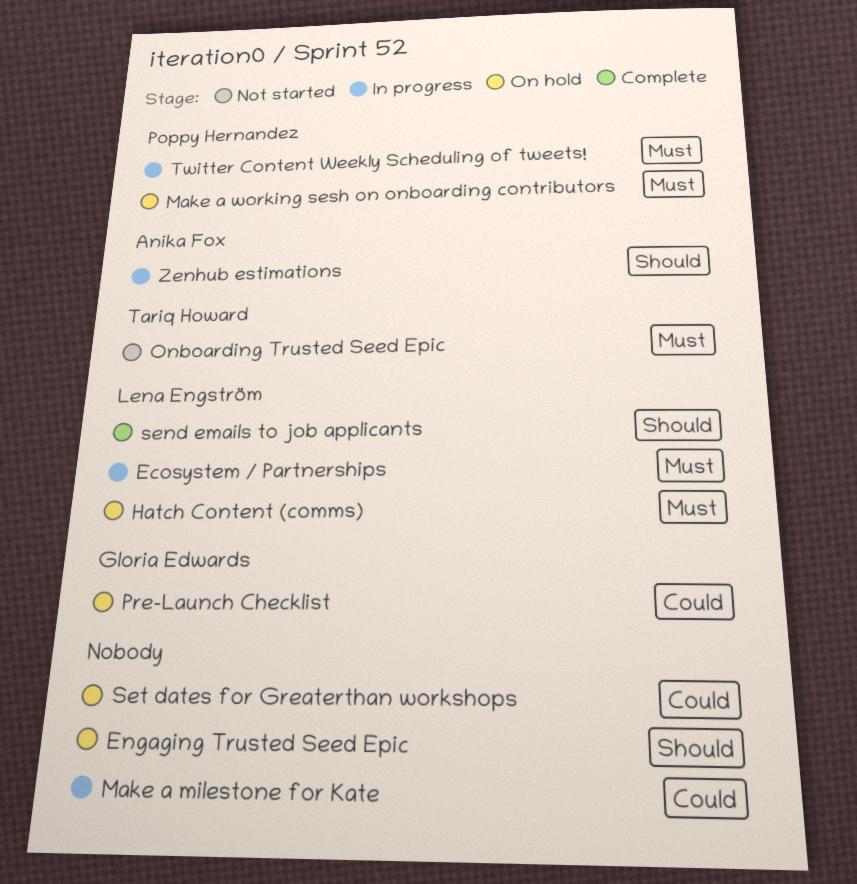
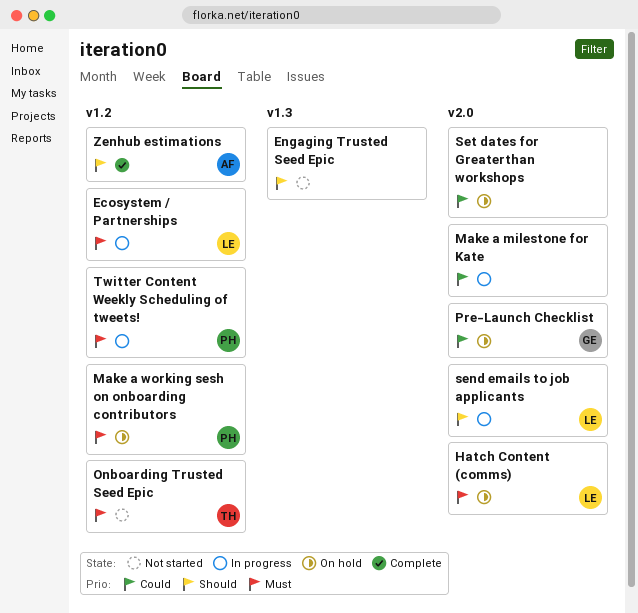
Engaging Trusted Seed Epic, status: On hold -> Not started
send emails to job applicants, status: Complete -> In progress
Zenhub estimations, status: In progress -> Complete

